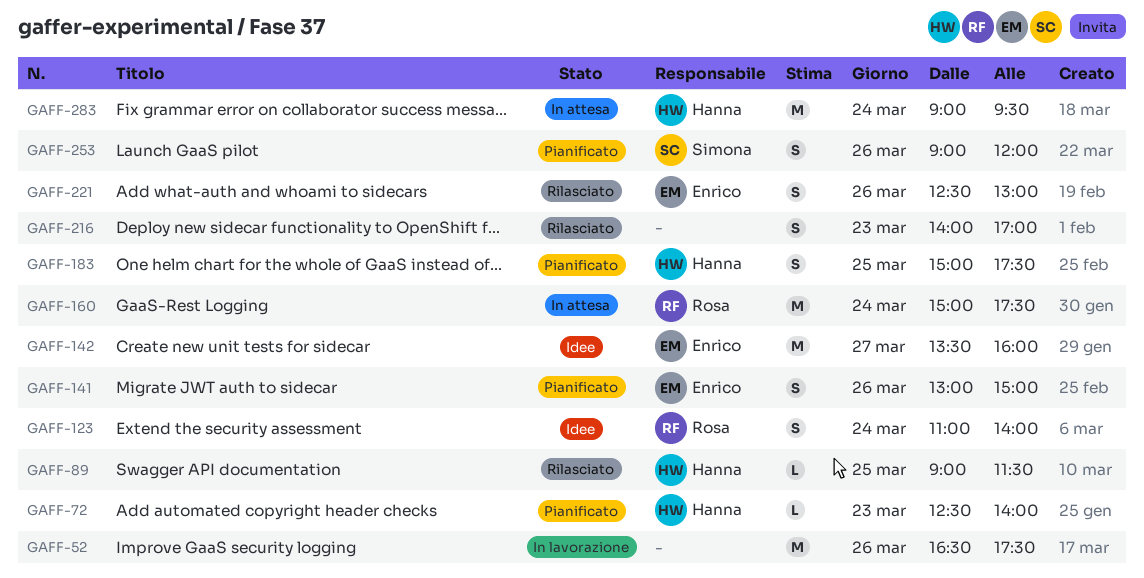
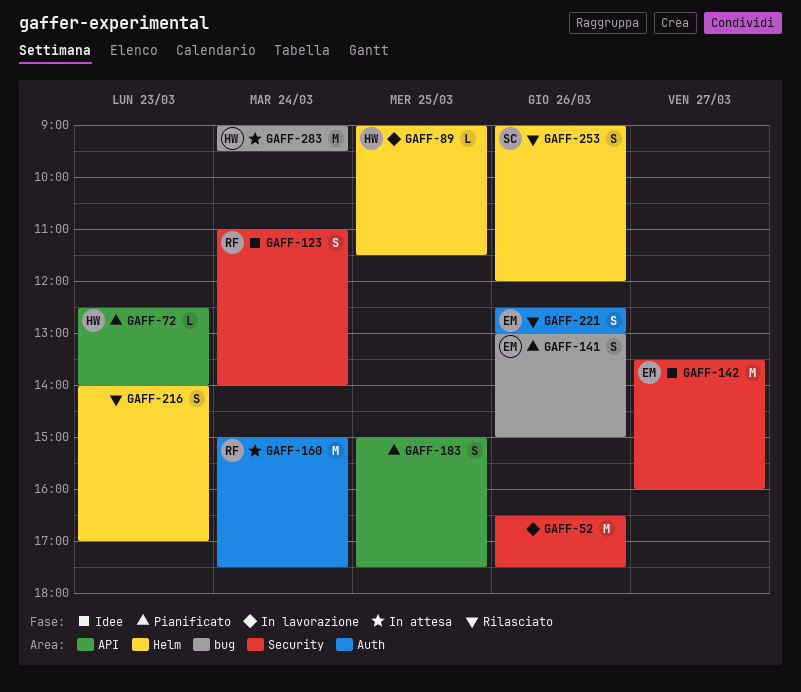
GAFF-89, status: Rilasciato -> In lavorazione
GAFF-183, owner: Hanna -> none
GAFF-253, status: Pianificato -> Rilasciato

